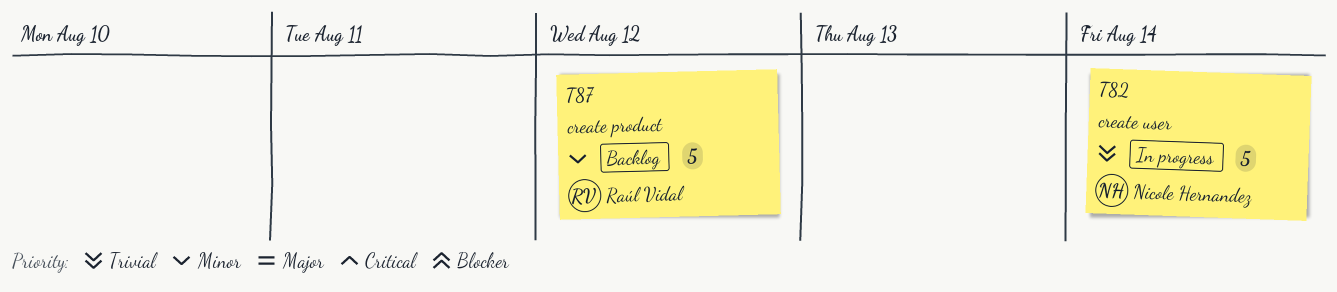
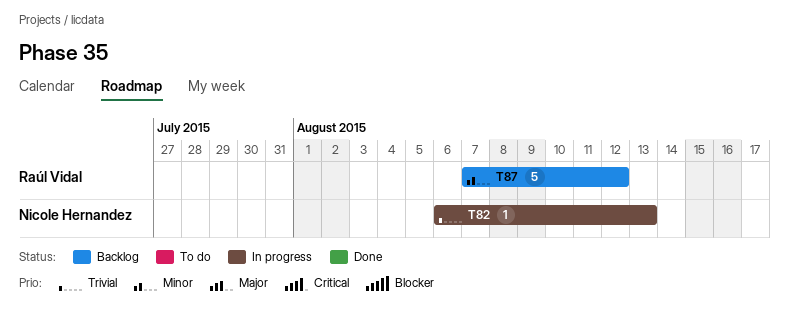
T82, estimate: 5 -> 1
T82, due: Aug 14 -> Aug 13

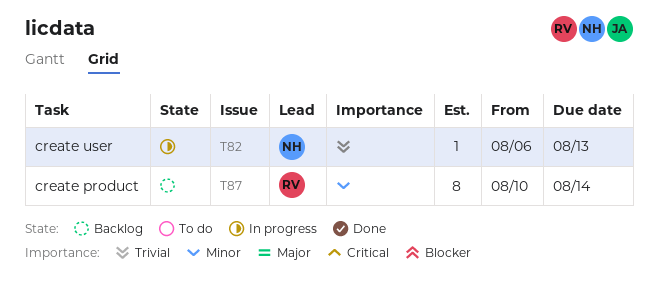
T87, estimate: 5 -> 8
T87, start: Aug 7 -> Aug 10
T87, due: Aug 12 -> Aug 14

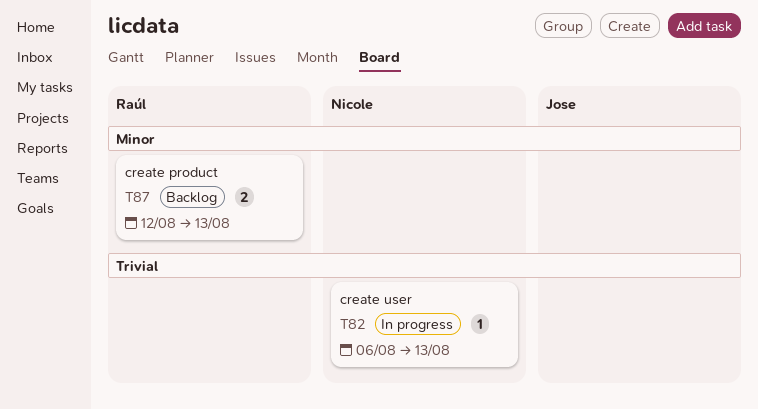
T87, estimate: 8 -> 2
T87, start: Aug 10 -> Aug 12
T87, due: Aug 14 -> Aug 13

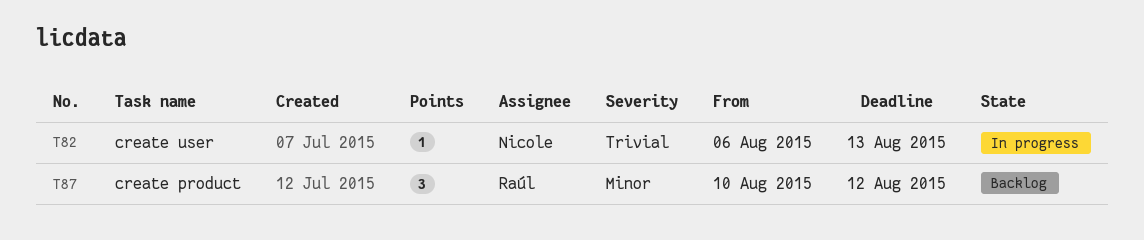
T87, estimate: 2 -> 3
T87, start: Aug 12 -> Aug 10
T87, due: Aug 13 -> Aug 12

